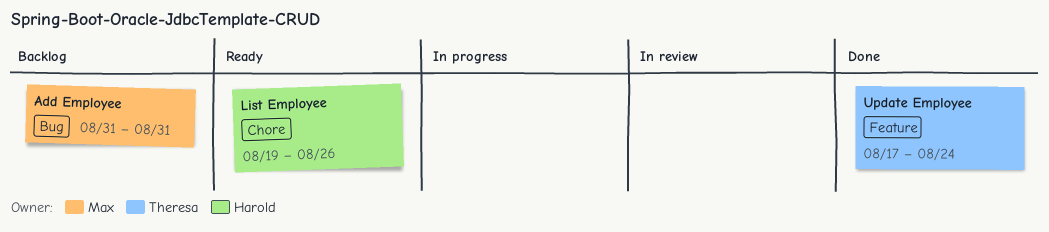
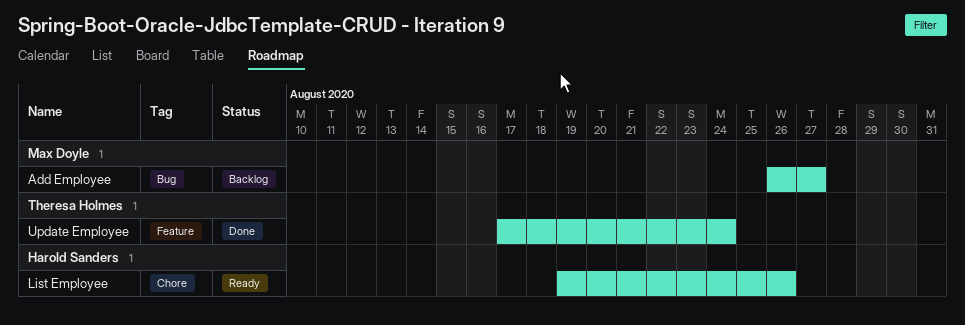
Add Employee, start: Aug 31 -> Aug 26
Add Employee, due: Aug 31 -> Aug 27

